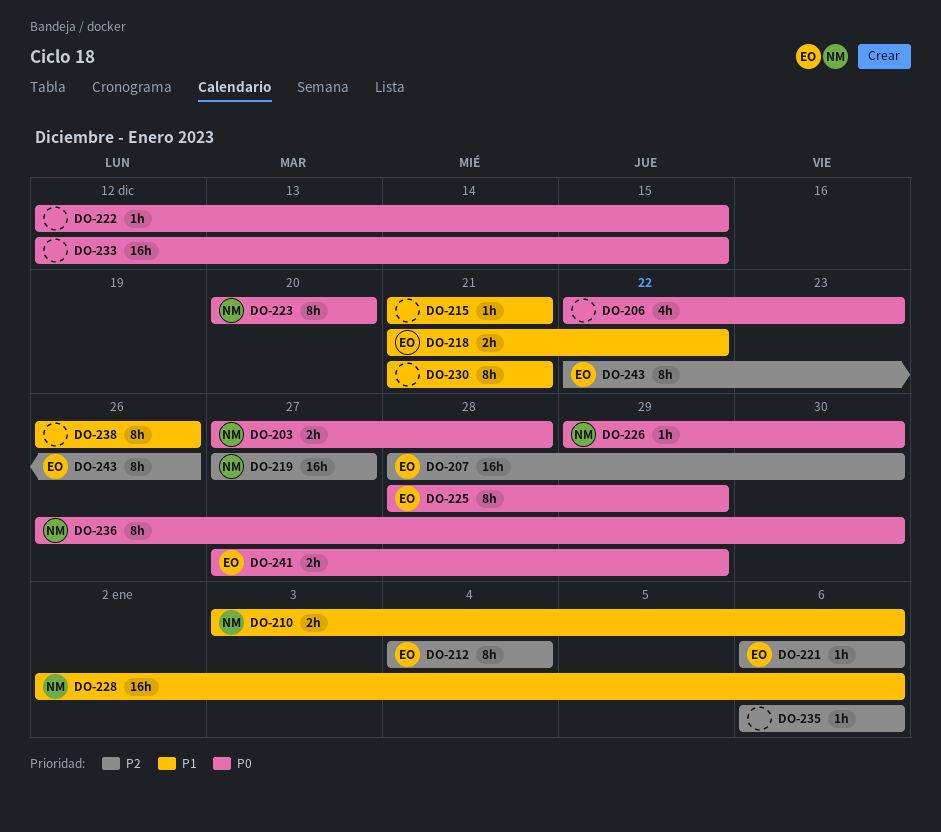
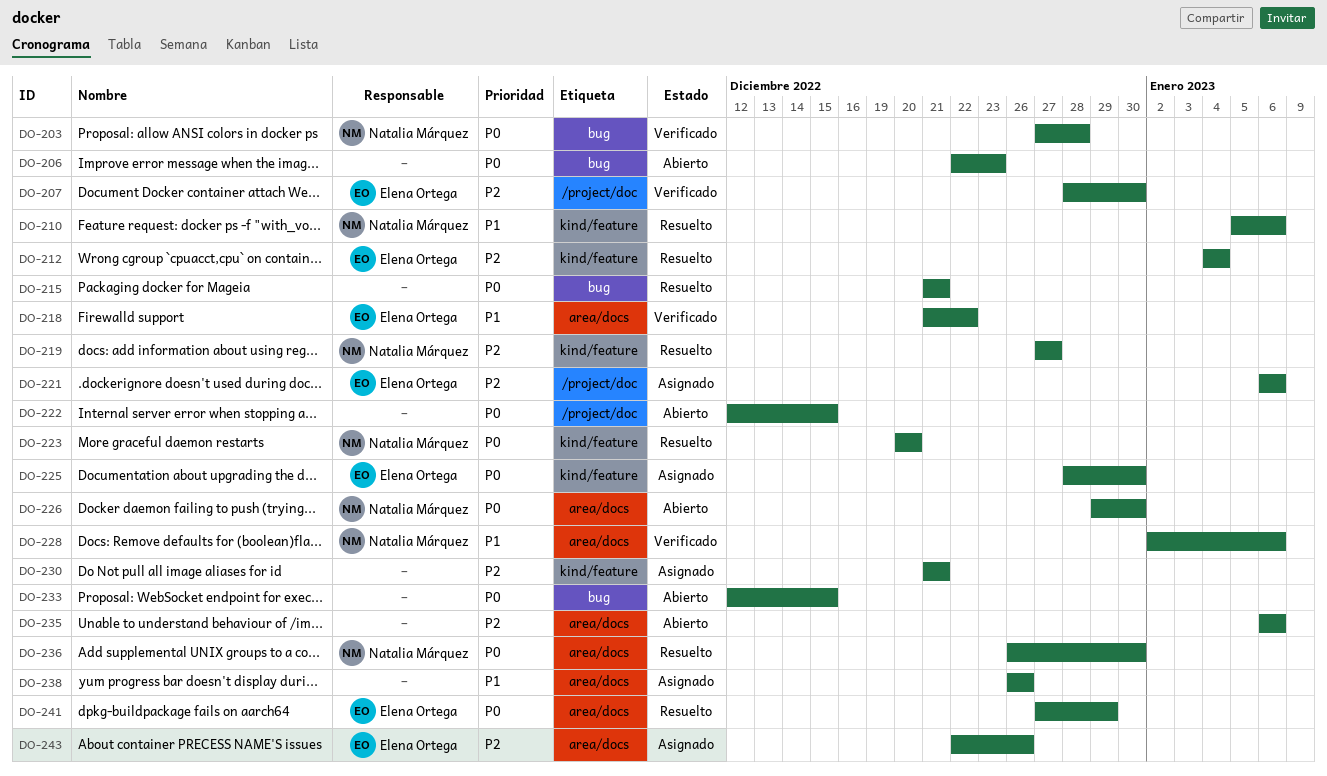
DO-210, start: Jan 3 -> Jan 5
DO-215, priority: P1 -> P0
DO-225, due: Dec 29 -> Dec 30
DO-230, priority: P1 -> P2

